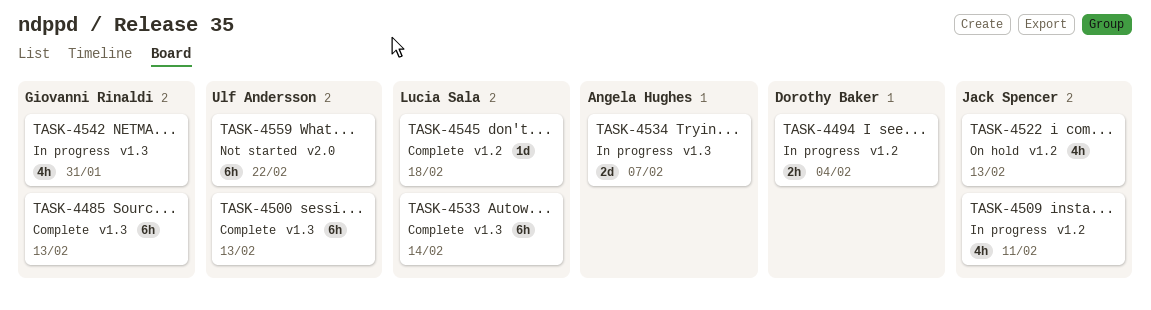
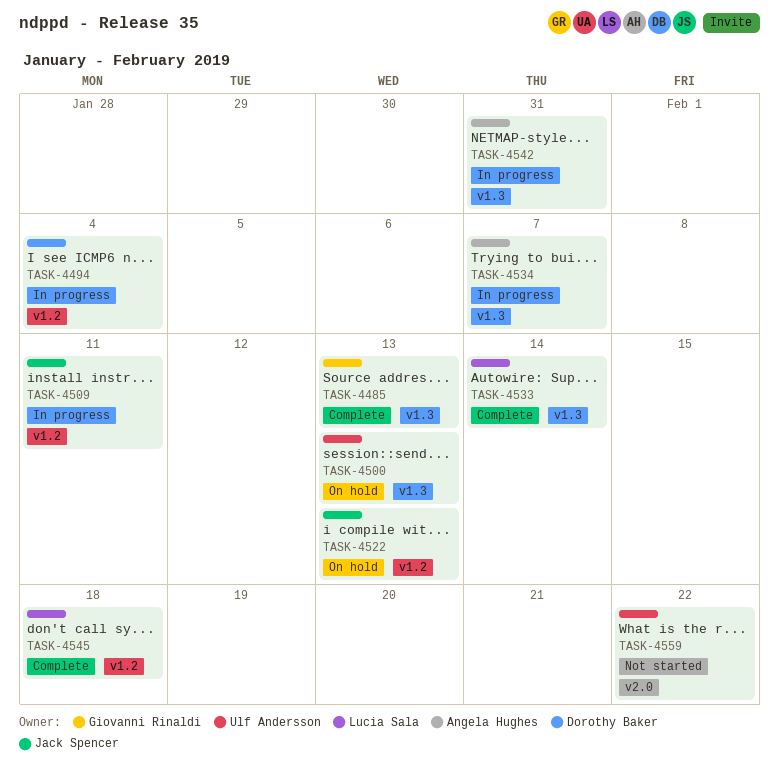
TASK-4500, status: Complete -> On hold
TASK-4542, owner: Giovanni Rinaldi -> Angela Hughes

